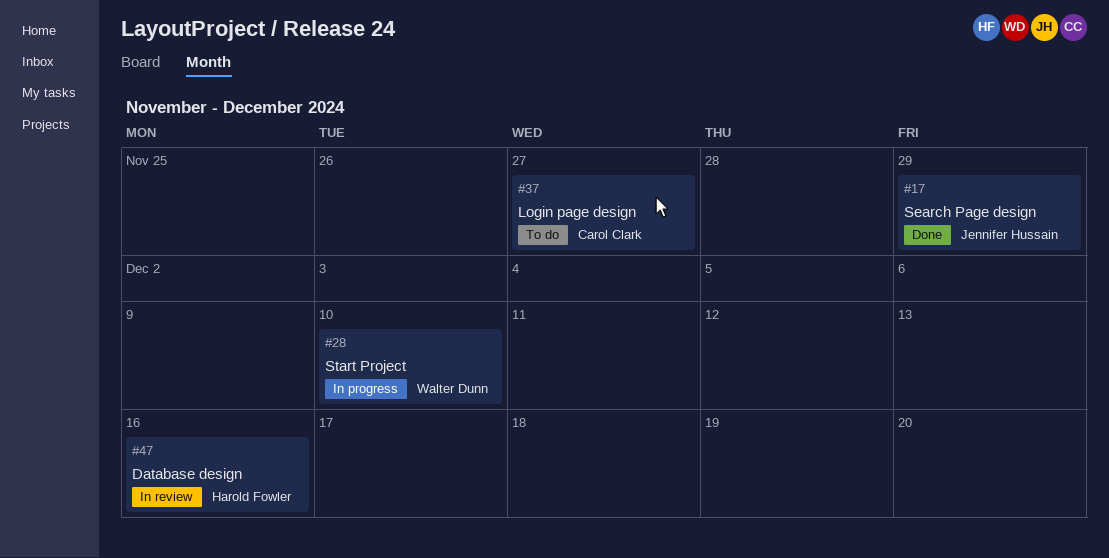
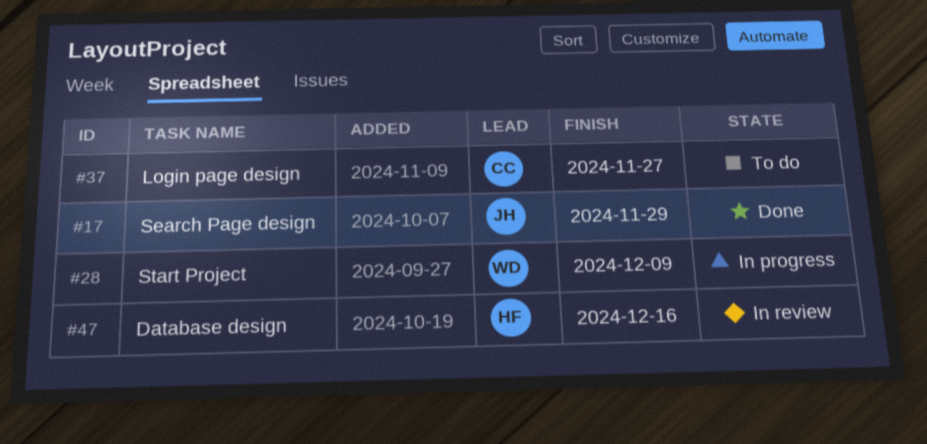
#28, due: Dec 10 -> Dec 9

